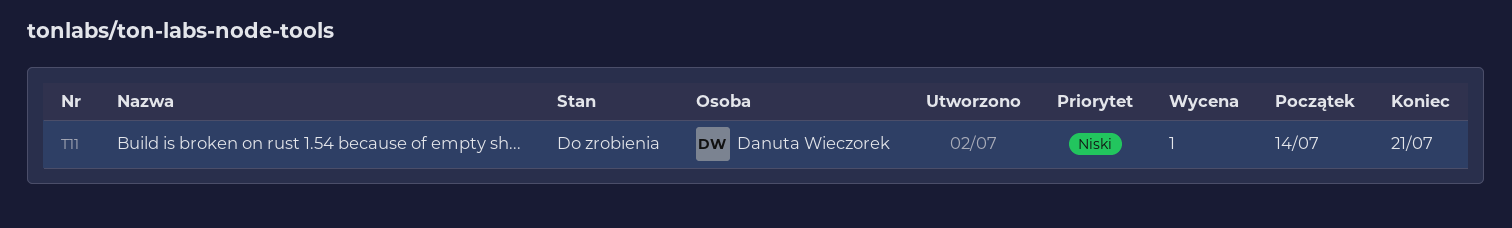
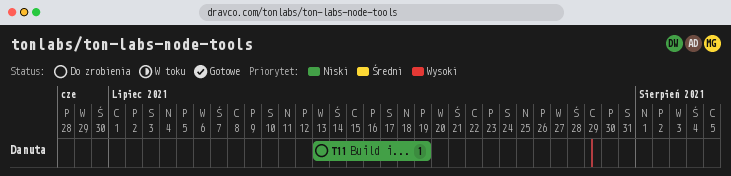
T11, start: Jul 14 -> Jul 13
T11, due: Jul 21 -> Jul 19

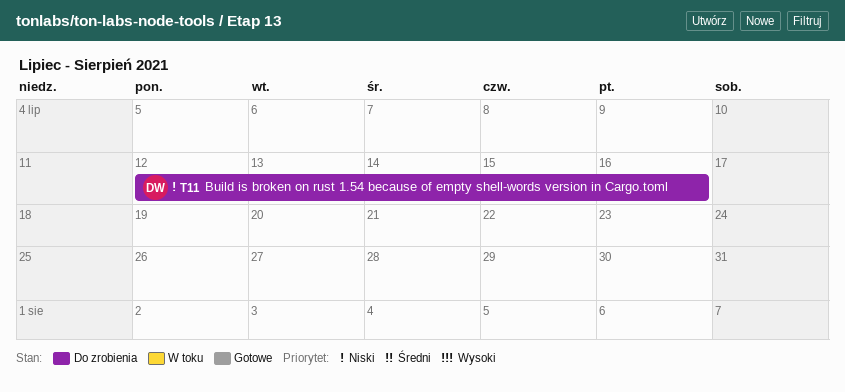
T11, start: Jul 13 -> Jul 12
T11, due: Jul 19 -> Jul 16

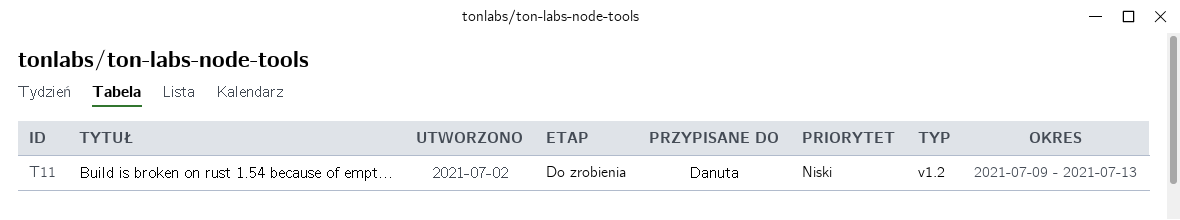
T11, start: Jul 12 -> Jul 9
T11, due: Jul 16 -> Jul 13

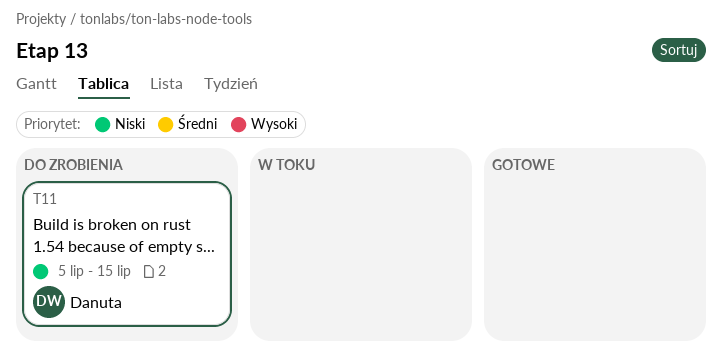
T11, start: Jul 9 -> Jul 5
T11, due: Jul 13 -> Jul 15

